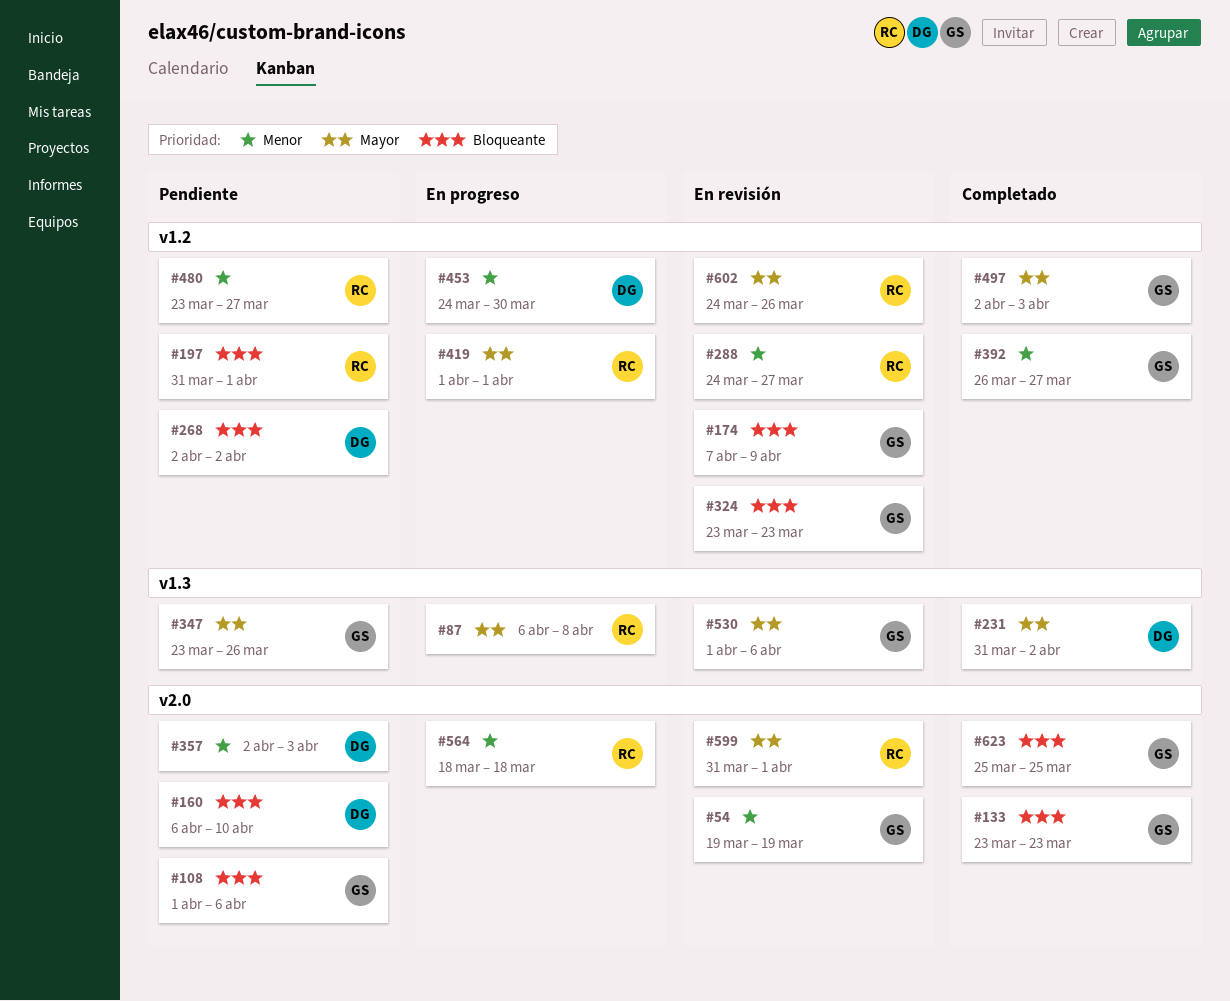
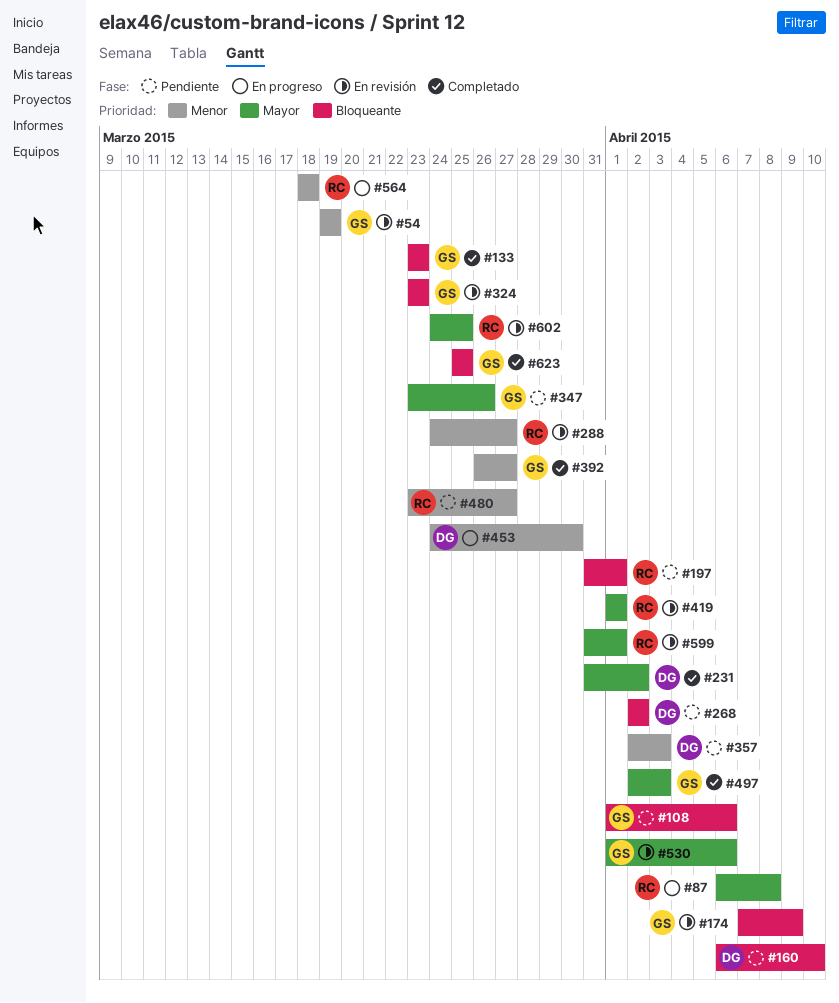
#419, status: En progreso -> En revisión
#602, due: Mar 26 -> Mar 25

